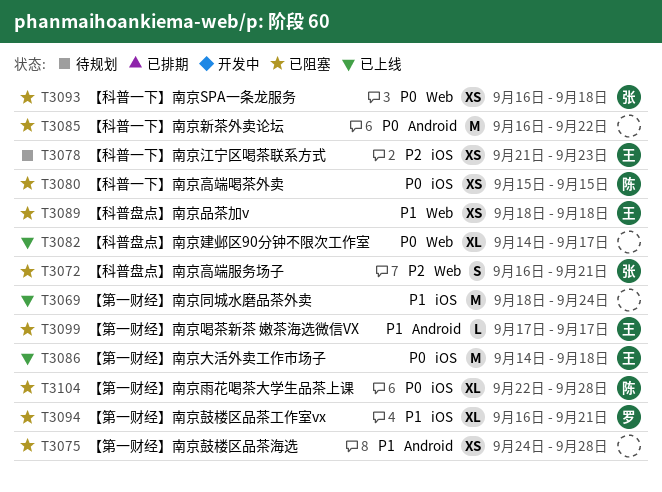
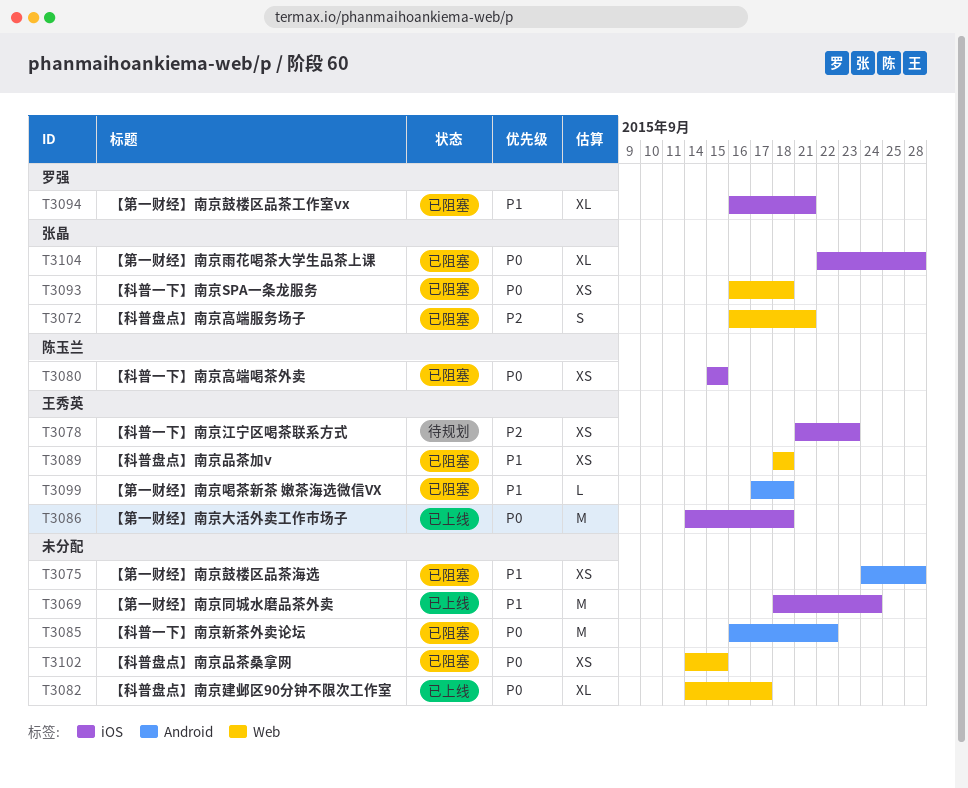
T3099, due: Sep 17 -> Sep 18
T3102: none -> present
T3104, owner: 陈玉兰 -> 张晶

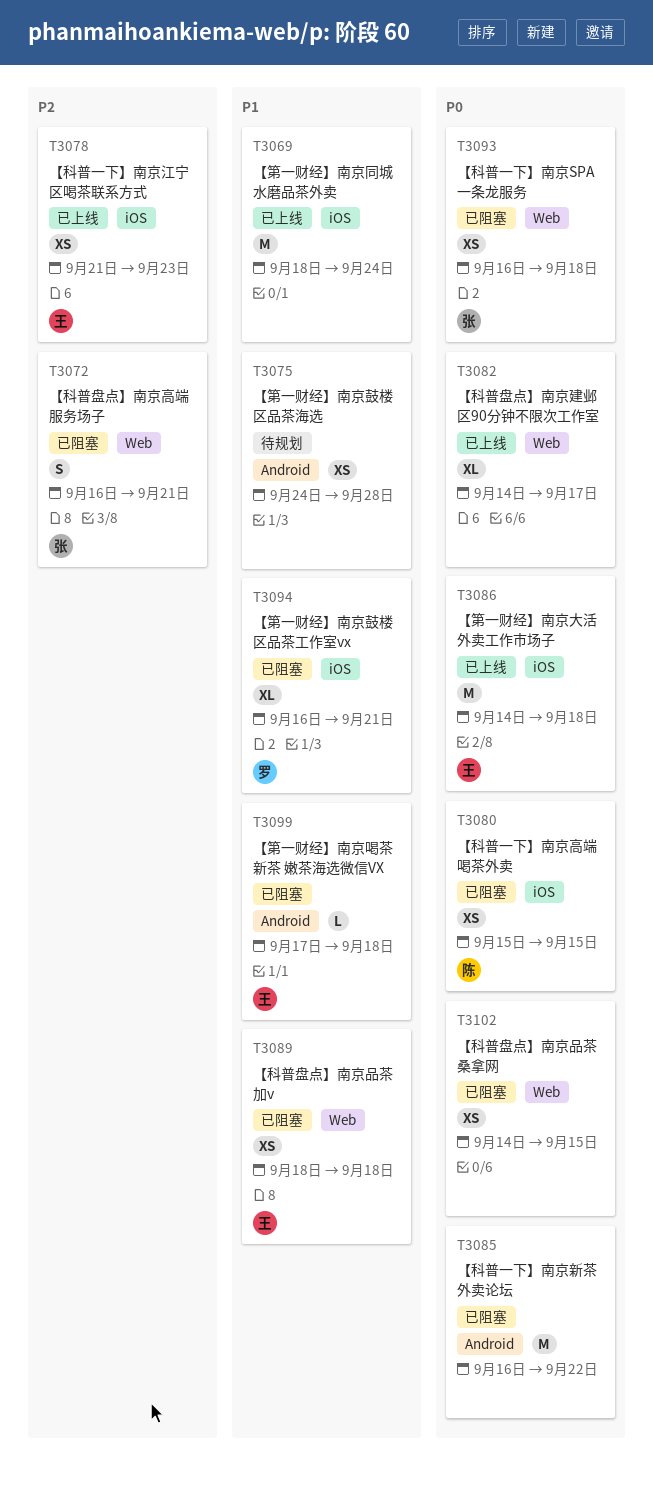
T3075, status: 已阻塞 -> 待规划
T3078, status: 待规划 -> 已上线
T3104: present -> none

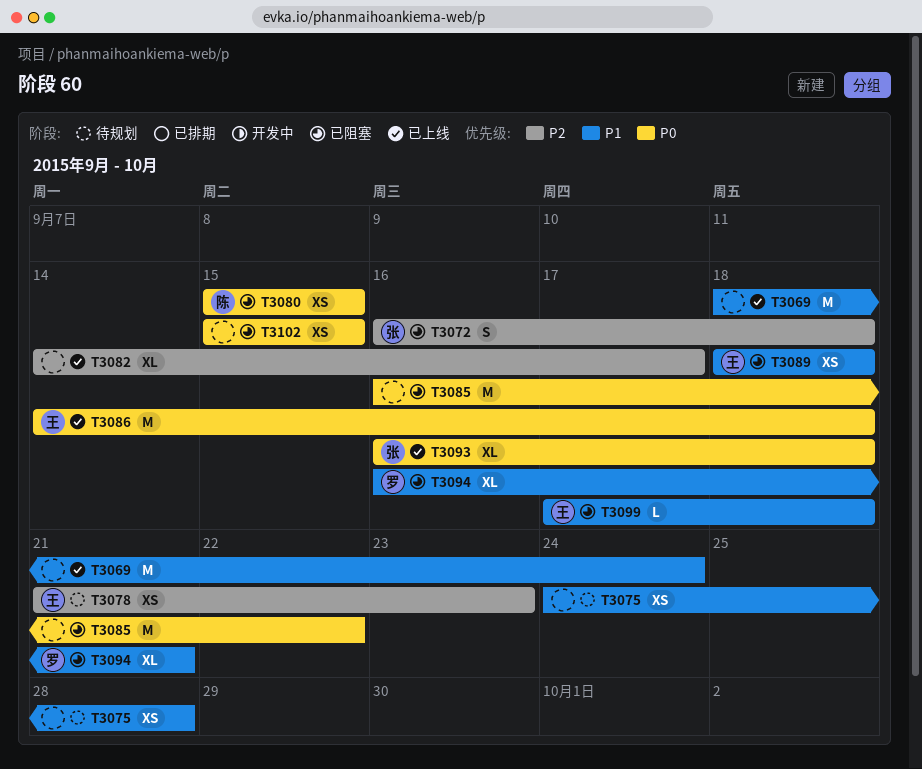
T3072, due: Sep 21 -> Sep 18
T3078, status: 已上线 -> 待规划
T3082, priority: P0 -> P2
T3093, status: 已阻塞 -> 已上线
T3093, estimate: XS -> XL
T3102, start: Sep 14 -> Sep 15

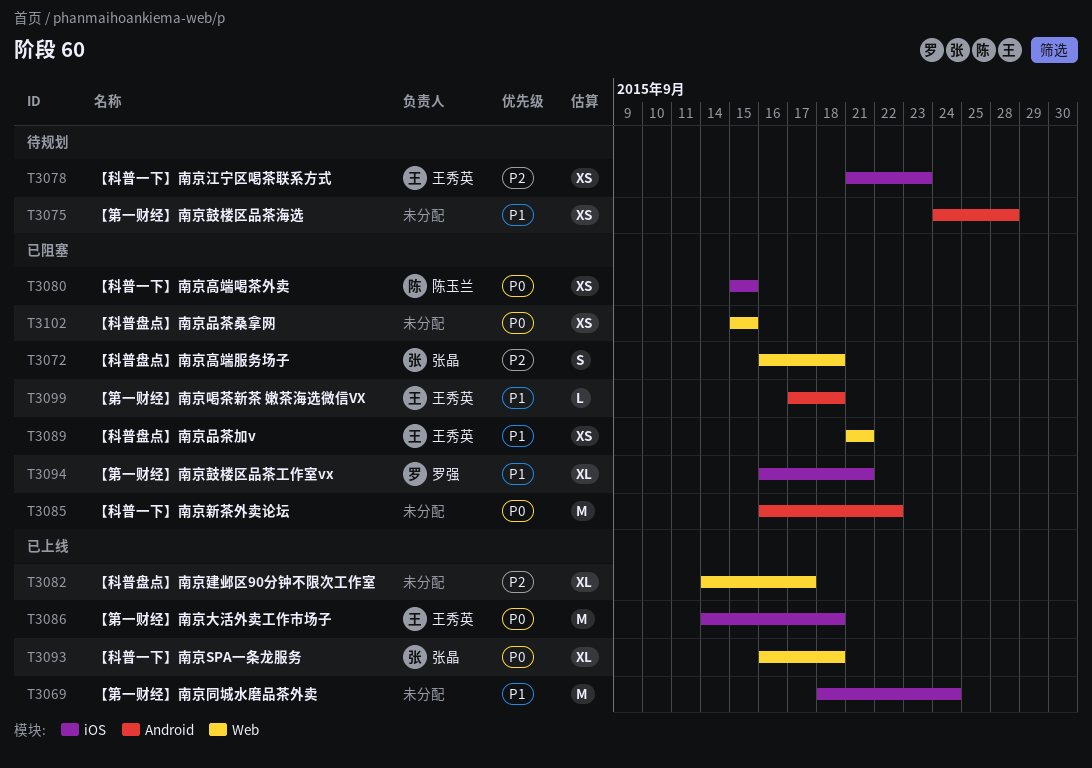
T3089, start: Sep 18 -> Sep 21
T3089, due: Sep 18 -> Sep 21

